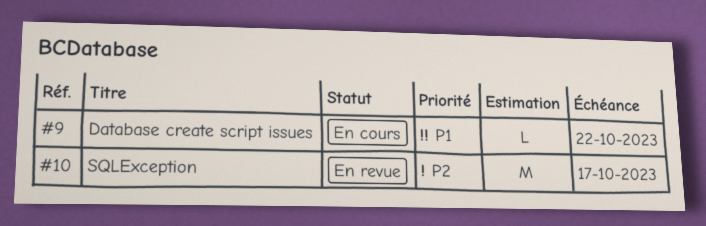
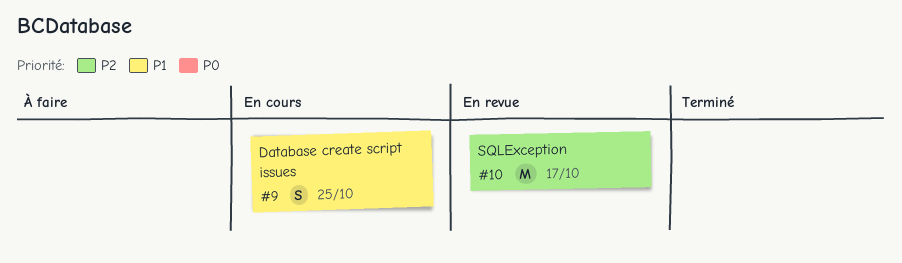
#9, estimate: L -> S
#9, due: Oct 22 -> Oct 25

